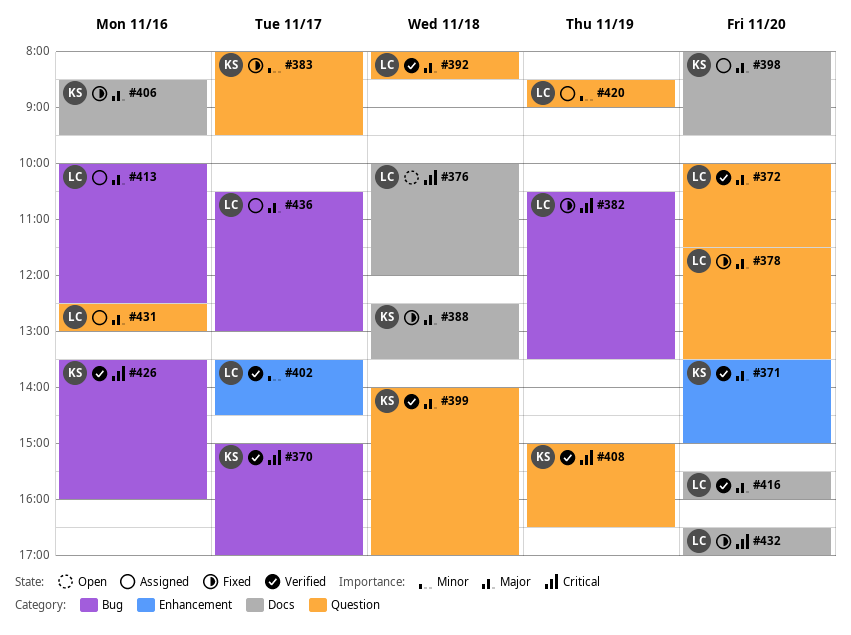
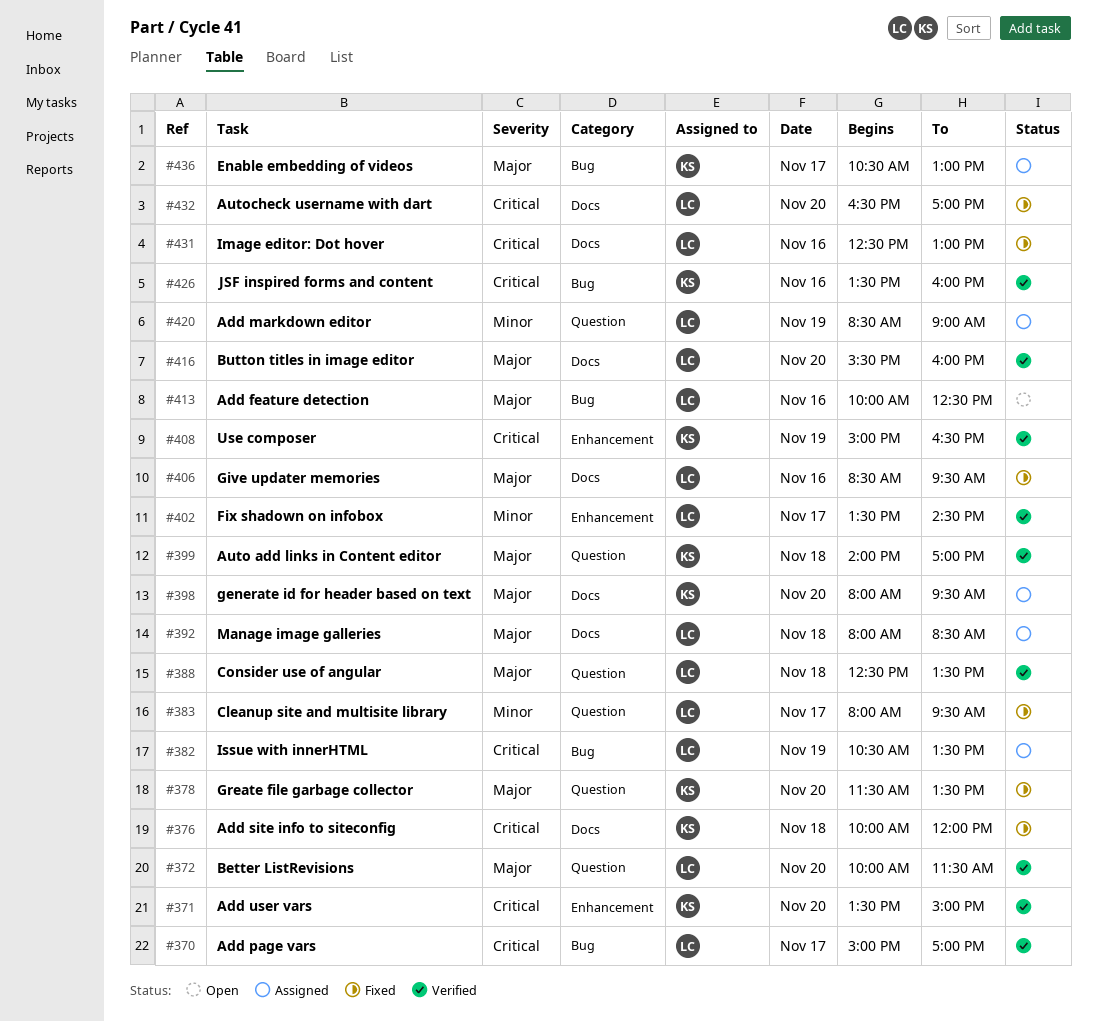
#370, owner: KS -> LC
#371, priority: Major -> Critical
#376, status: Open -> Fixed
#376, owner: LC -> KS
#378, owner: LC -> KS
#382, status: Fixed -> Assigned
#383, owner: KS -> LC
#388, status: Fixed -> Verified
#388, owner: KS -> LC
#388, label: Docs -> Question
#392, status: Verified -> Assigned
#392, label: Question -> Docs
#406, owner: KS -> LC
#408, label: Question -> Enhancement
#413, status: Assigned -> Open
#431, status: Assigned -> Fixed
#431, priority: Major -> Critical
#431, label: Question -> Docs
#436, owner: LC -> KS

